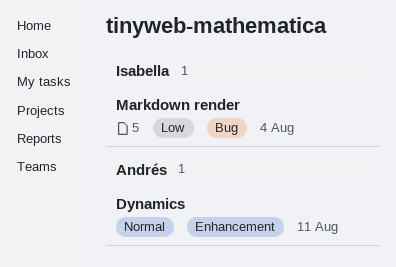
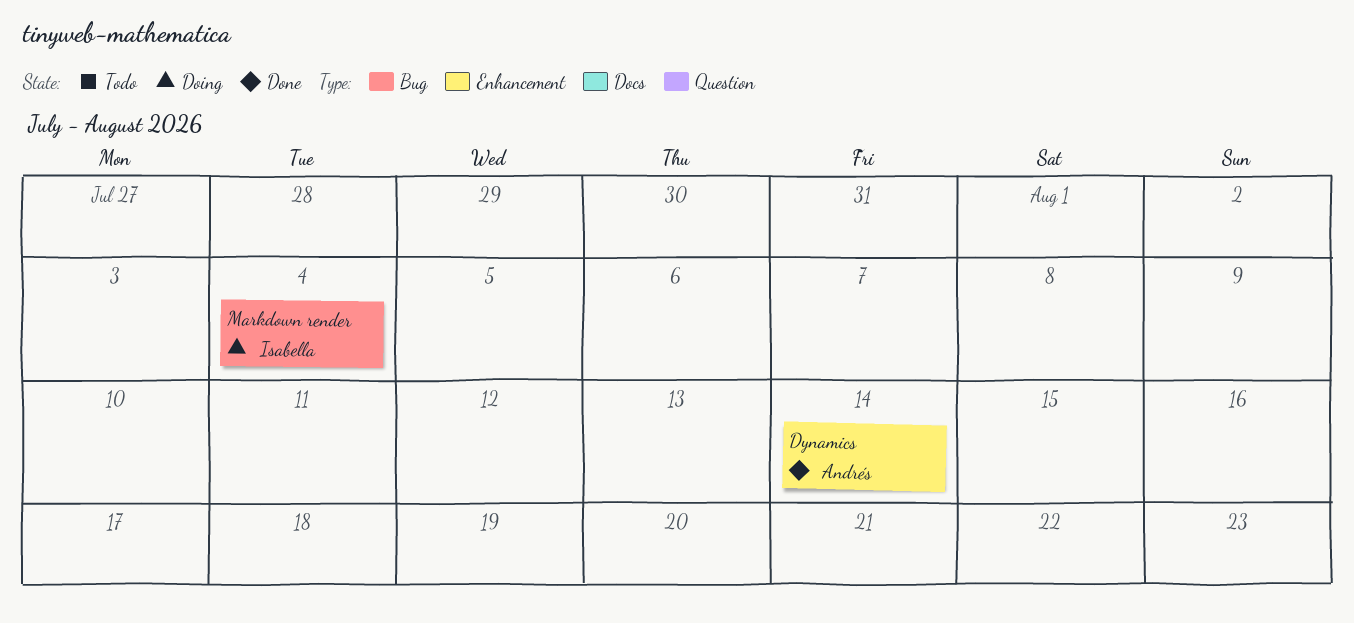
Dynamics, due: Aug 11 -> Aug 14

